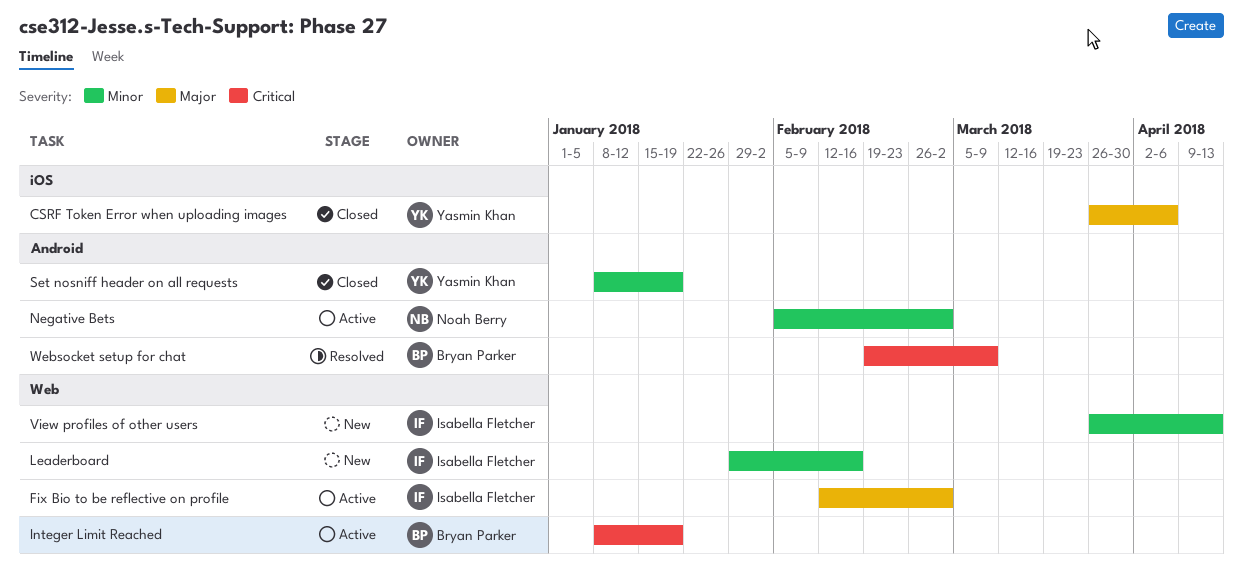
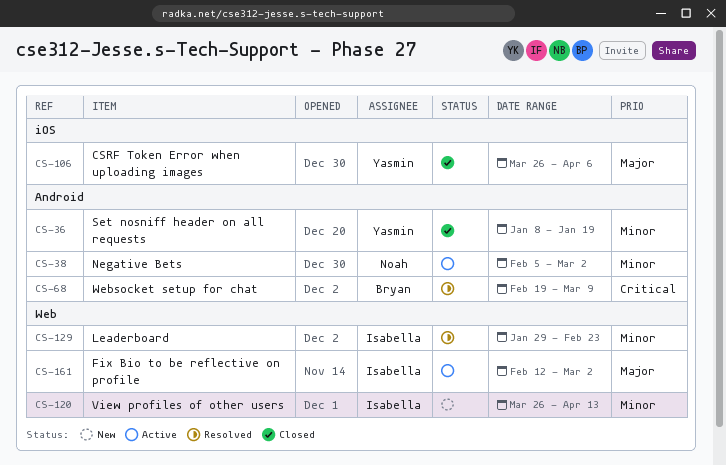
Integer Limit Reached: present -> none
Leaderboard, status: New -> Resolved
Leaderboard, due: Feb 16 -> Feb 23

